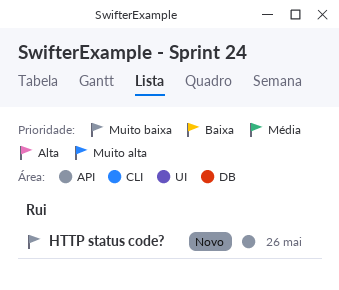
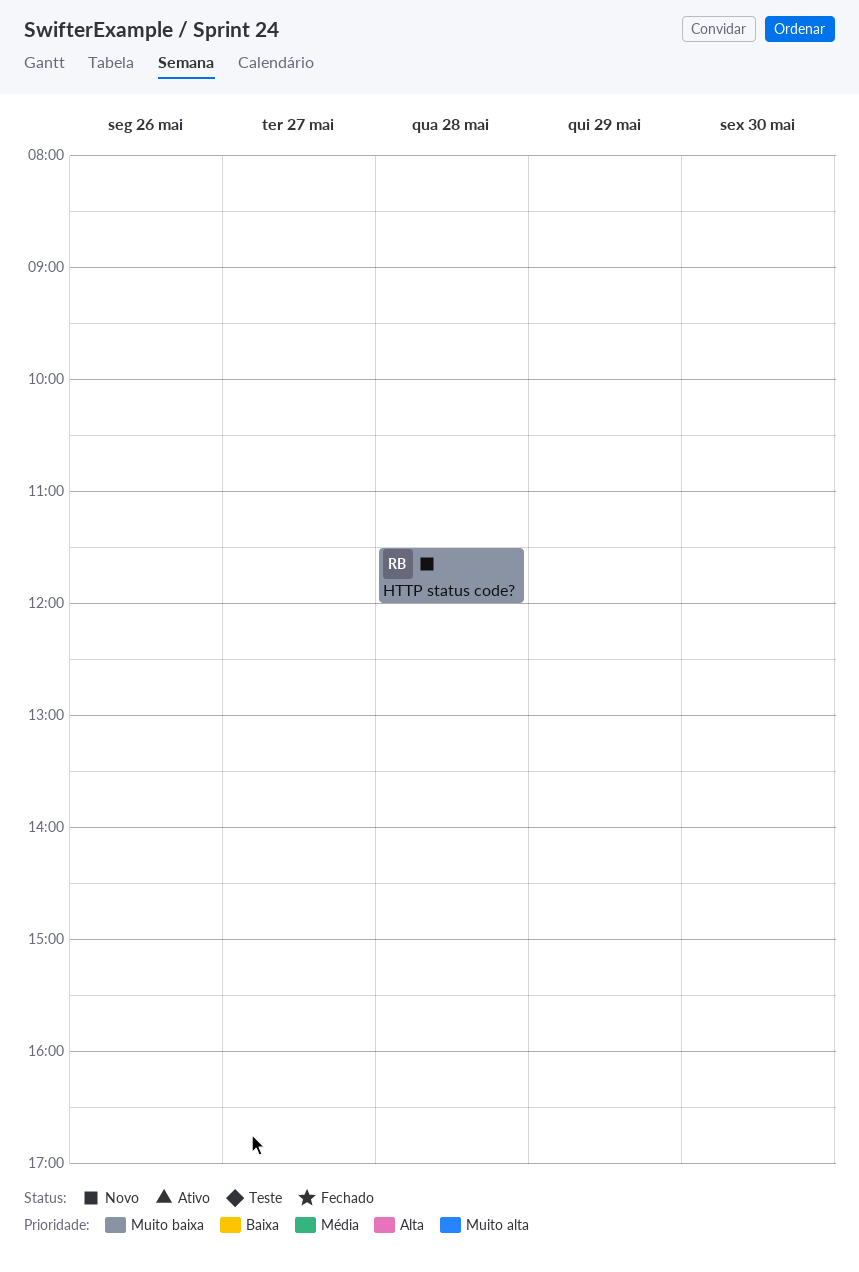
HTTP status code?, day: May 26 -> May 28

